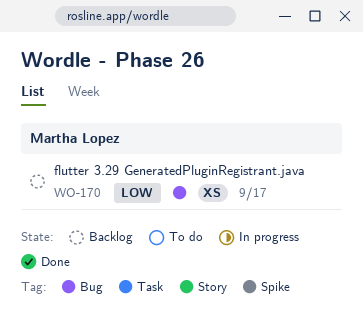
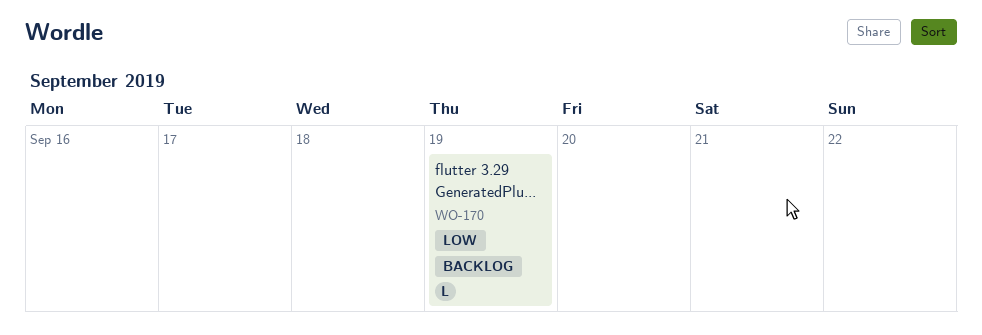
WO-170, estimate: XS -> L
WO-170, due: Sep 17 -> Sep 19

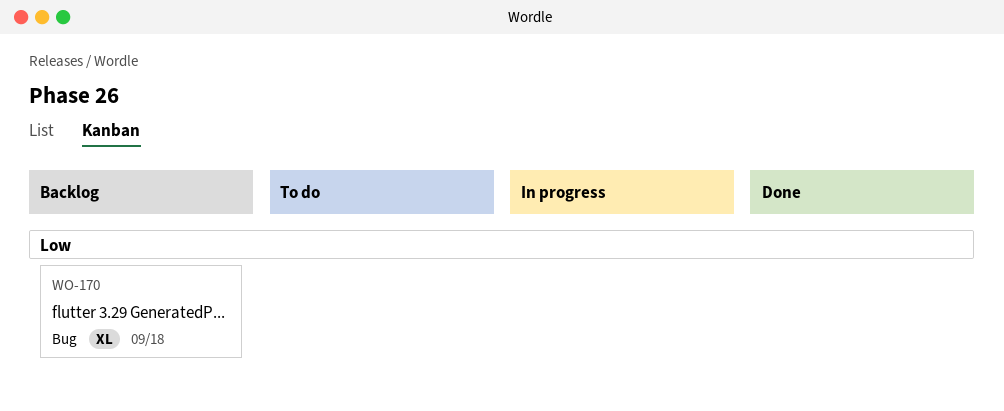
WO-170, estimate: L -> XL
WO-170, due: Sep 19 -> Sep 18

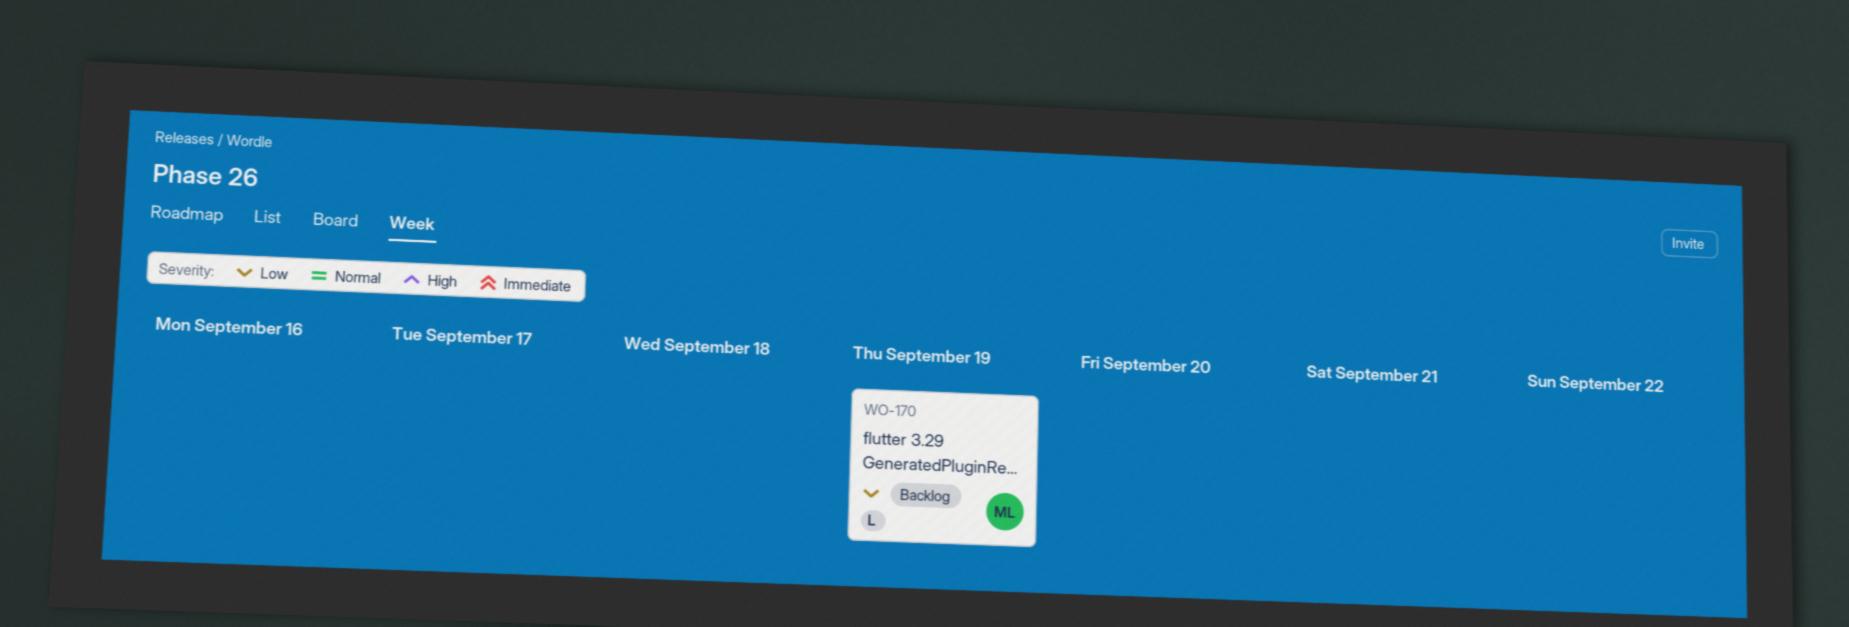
WO-170, estimate: XL -> L
WO-170, due: Sep 18 -> Sep 19

